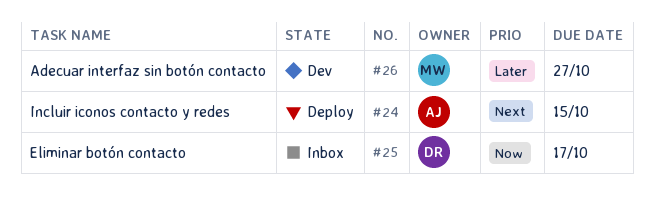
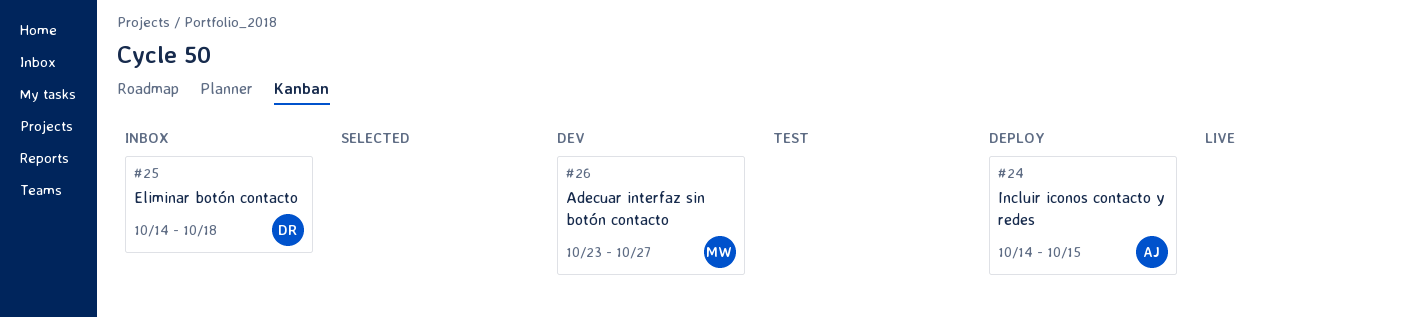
#25, due: Oct 17 -> Oct 18

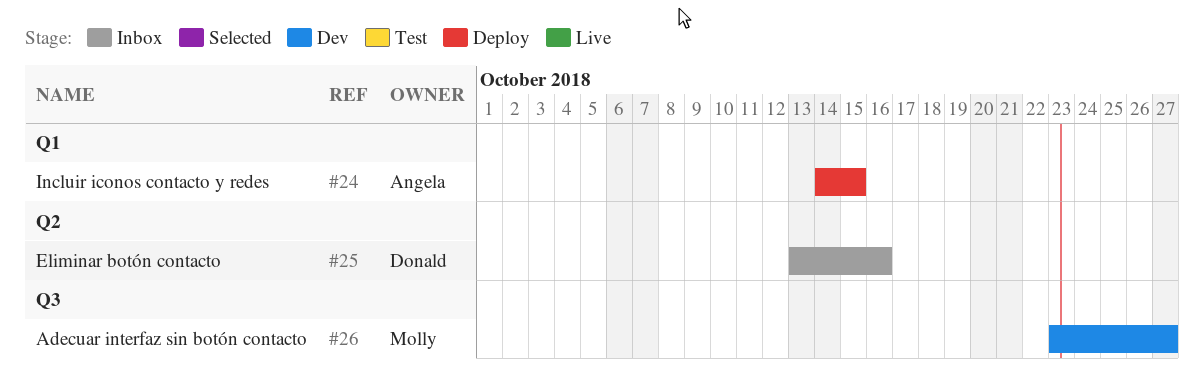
#25, start: Oct 14 -> Oct 13
#25, due: Oct 18 -> Oct 16

